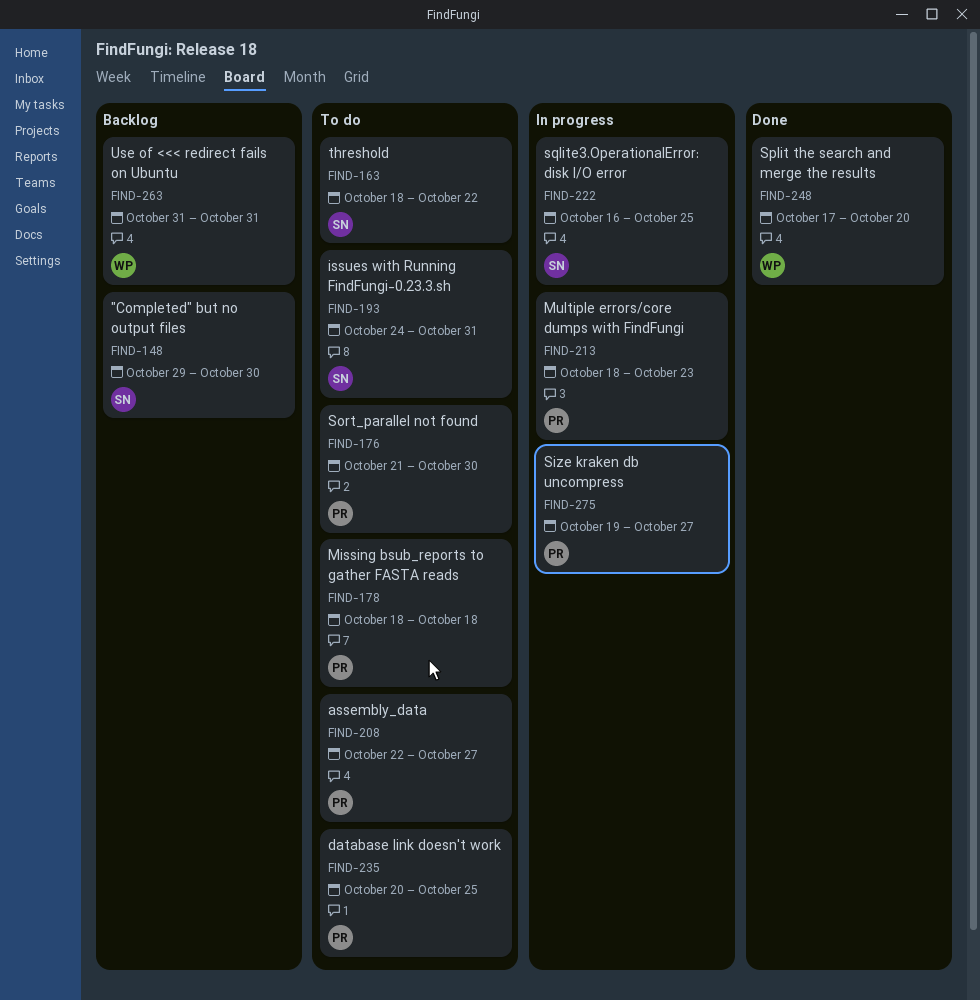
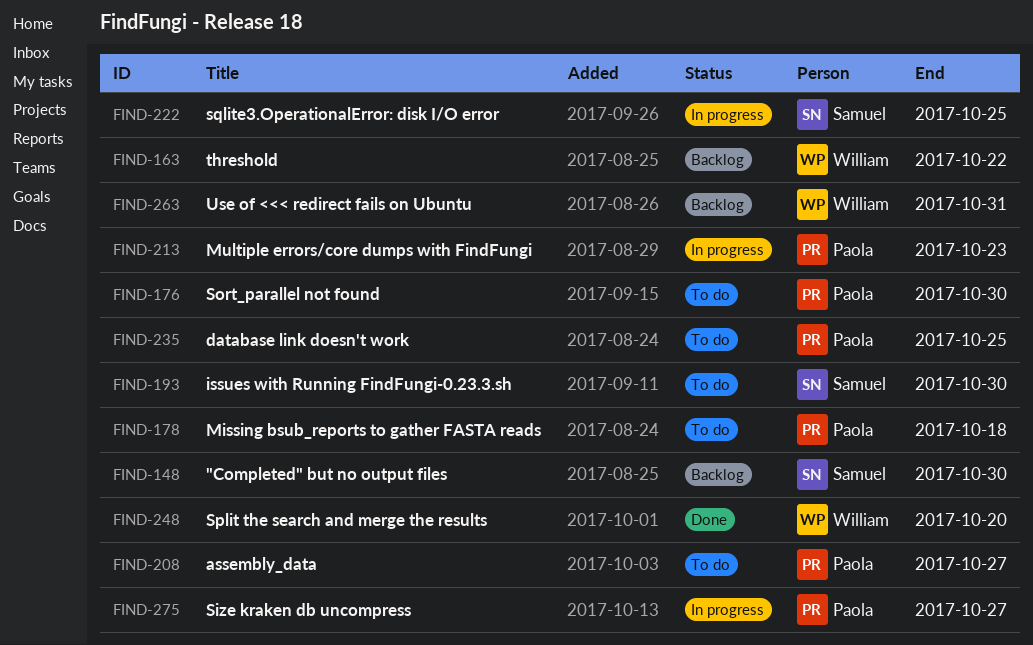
FIND-163, status: To do -> Backlog
FIND-163, owner: Samuel -> William
FIND-193, due: Oct 31 -> Oct 30

